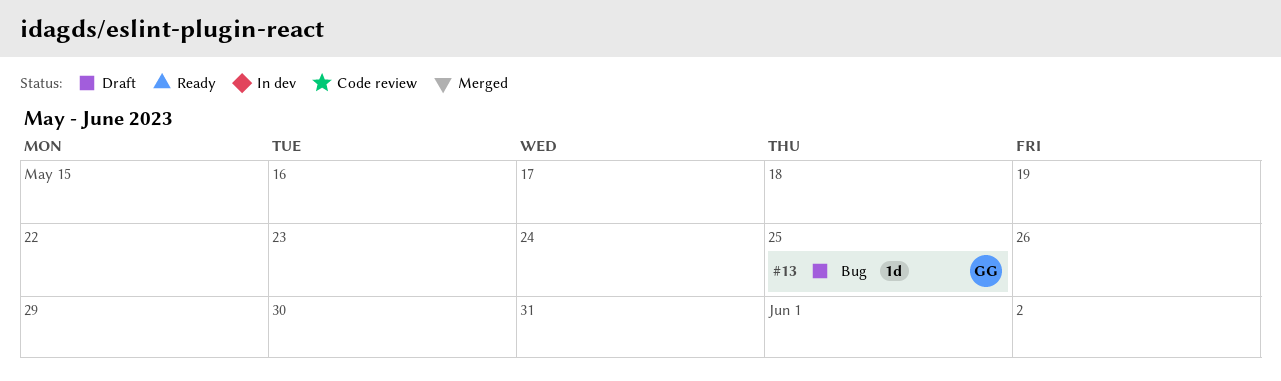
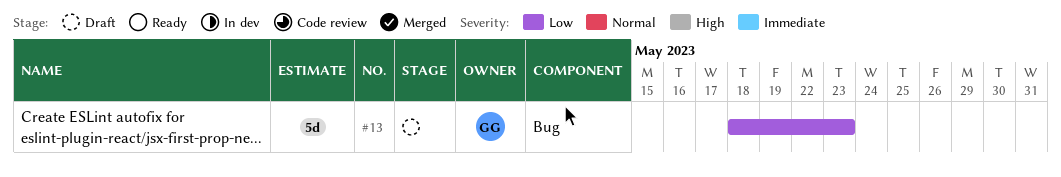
#13, estimate: 1d -> 5d
#13, due: May 25 -> May 23

